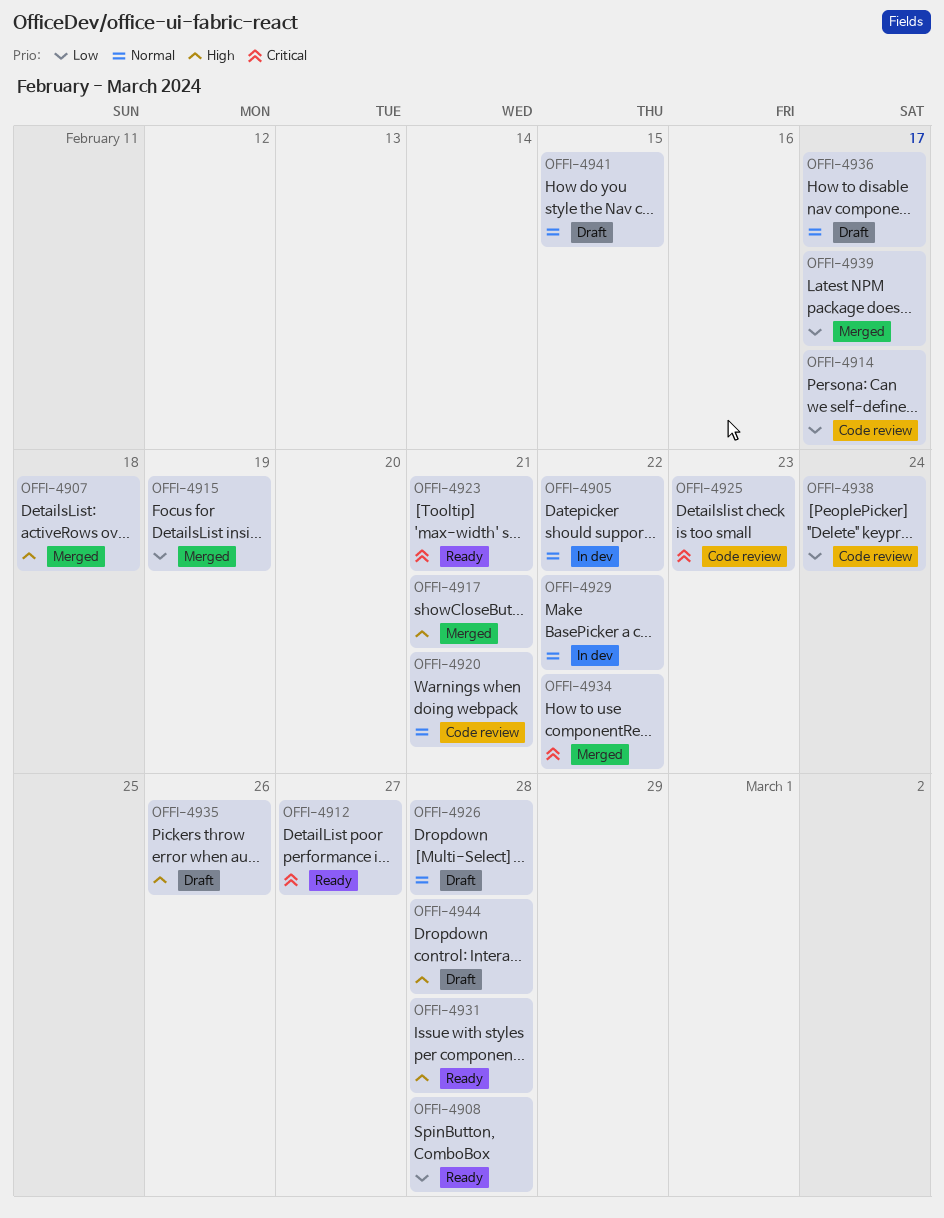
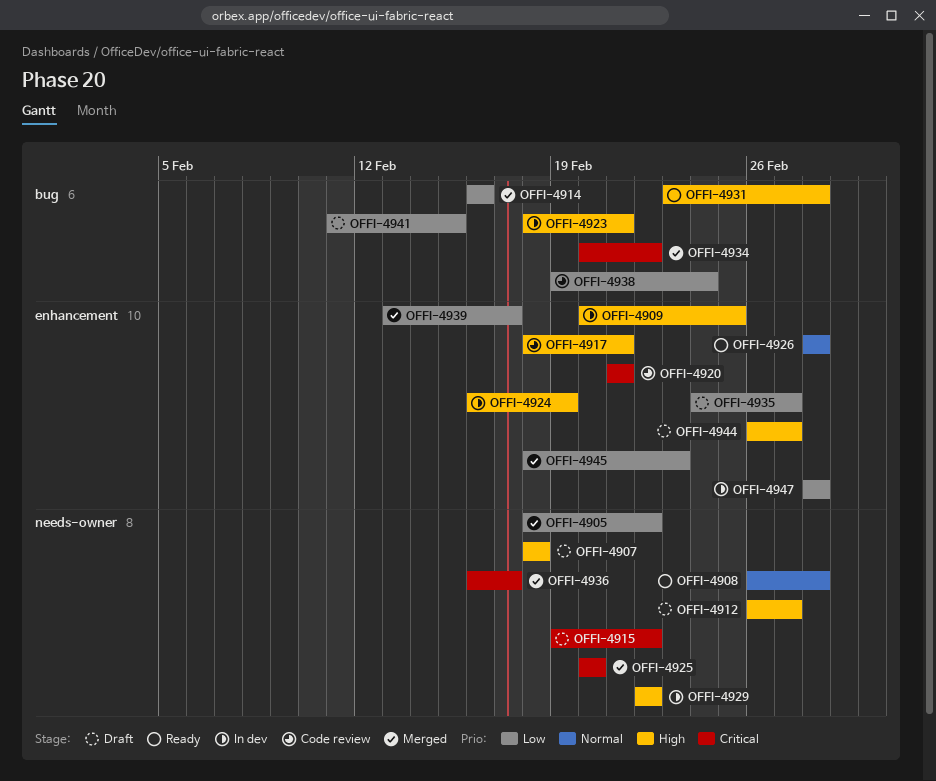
OFFI-4905, status: In dev -> Merged
OFFI-4905, priority: Normal -> Low
OFFI-4907, status: Merged -> Draft
OFFI-4908, priority: Low -> Normal
OFFI-4909: none -> present
OFFI-4912, status: Ready -> Draft
OFFI-4912, priority: Critical -> High
OFFI-4914, status: Code review -> Merged
OFFI-4914, due: Feb 17 -> Feb 16
OFFI-4915, status: Merged -> Draft
OFFI-4915, priority: Low -> Critical
OFFI-4915, due: Feb 19 -> Feb 22
OFFI-4917, status: Merged -> Code review
OFFI-4920, priority: Normal -> Critical
OFFI-4923, status: Ready -> In dev
OFFI-4923, priority: Critical -> High
OFFI-4924: none -> present
OFFI-4925, status: Code review -> Merged
OFFI-4925, due: Feb 23 -> Feb 20
OFFI-4926, status: Draft -> Ready
OFFI-4929, priority: Normal -> High
OFFI-4935, priority: High -> Low
OFFI-4935, due: Feb 26 -> Feb 27
OFFI-4936, status: Draft -> Merged
OFFI-4936, priority: Normal -> Critical
OFFI-4941, priority: Normal -> Low
OFFI-4944, due: Feb 28 -> Feb 27
OFFI-4945: none -> present
OFFI-4947: none -> present

